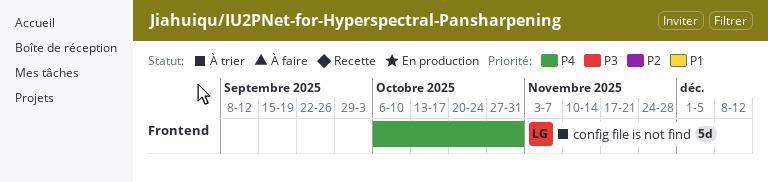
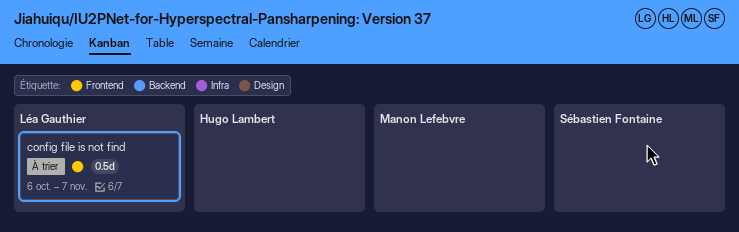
config file is not find, estimate: 5d -> 0.5d
config file is not find, due: Oct 31 -> Nov 7

